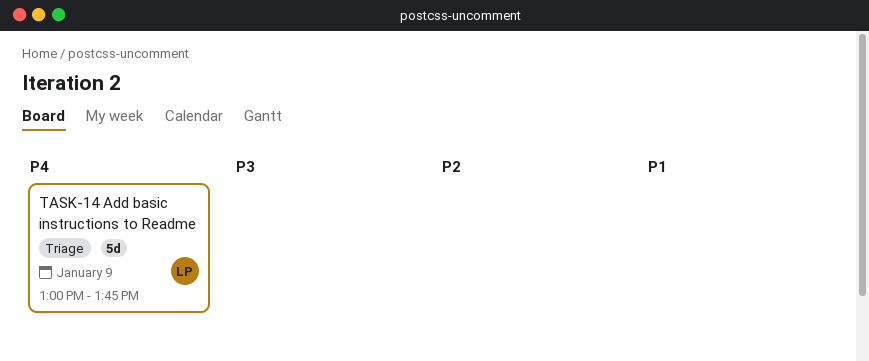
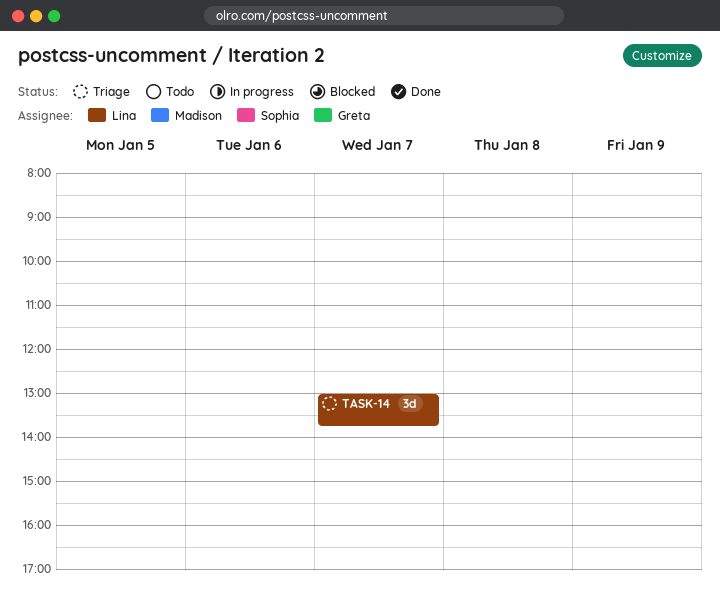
TASK-14, estimate: 5d -> 3d
TASK-14, day: Jan 9 -> Jan 7

